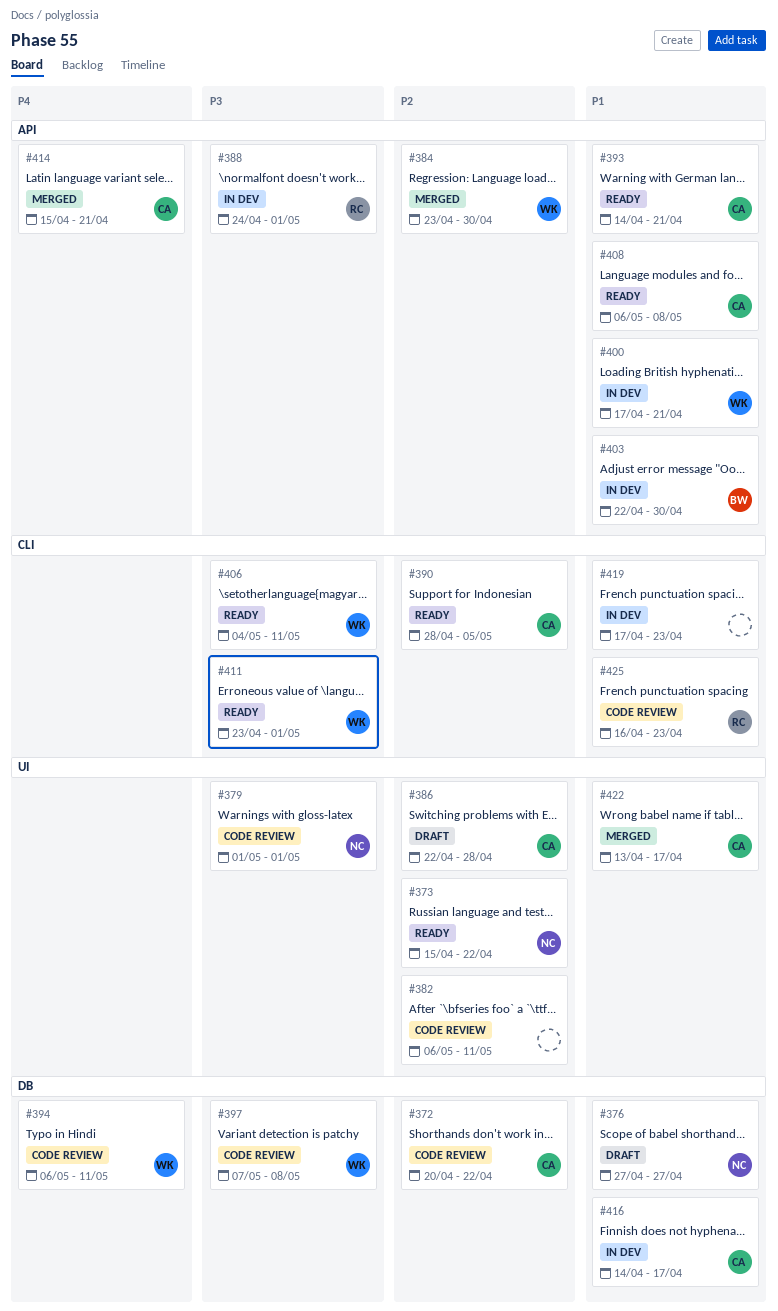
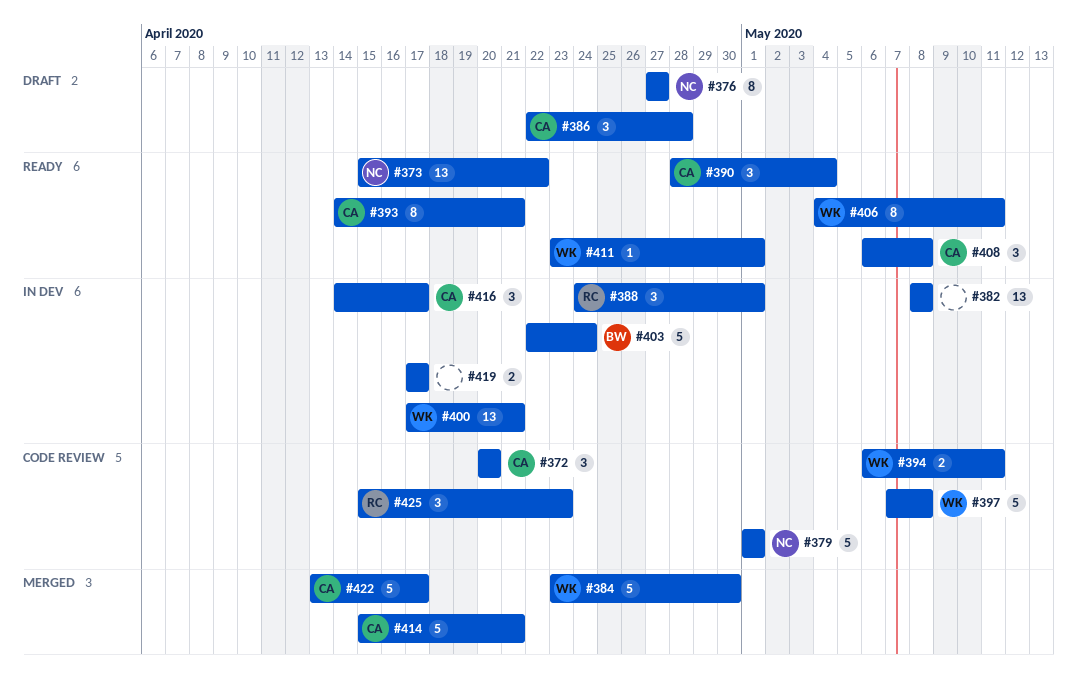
#372, due: Apr 22 -> Apr 20
#382, status: Code review -> In dev
#382, start: May 6 -> May 8
#382, due: May 11 -> May 8
#390, due: May 5 -> May 4
#403, due: Apr 30 -> Apr 24
#419, due: Apr 23 -> Apr 17
#425, start: Apr 16 -> Apr 15

